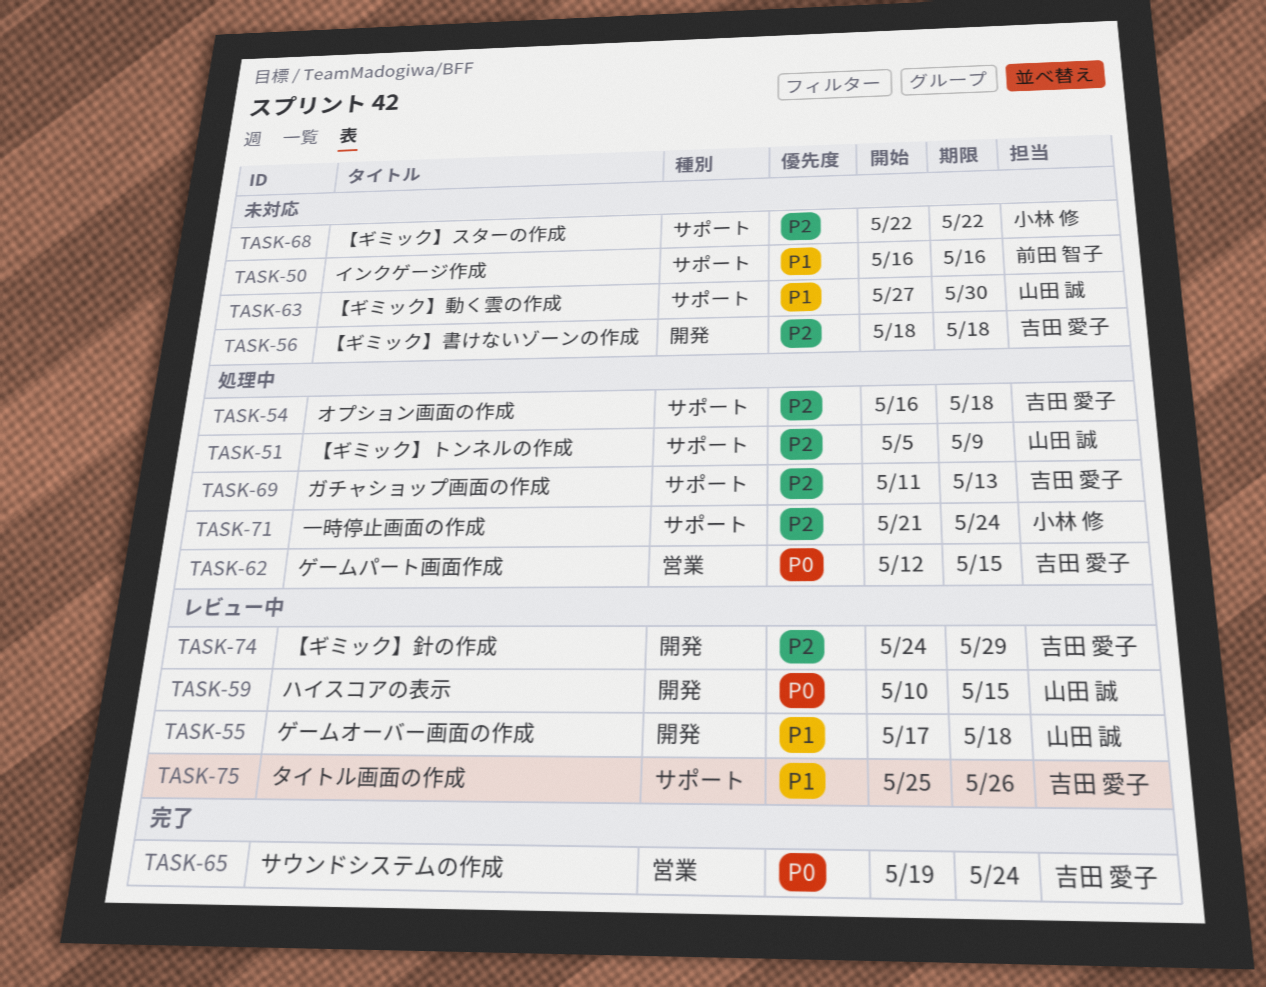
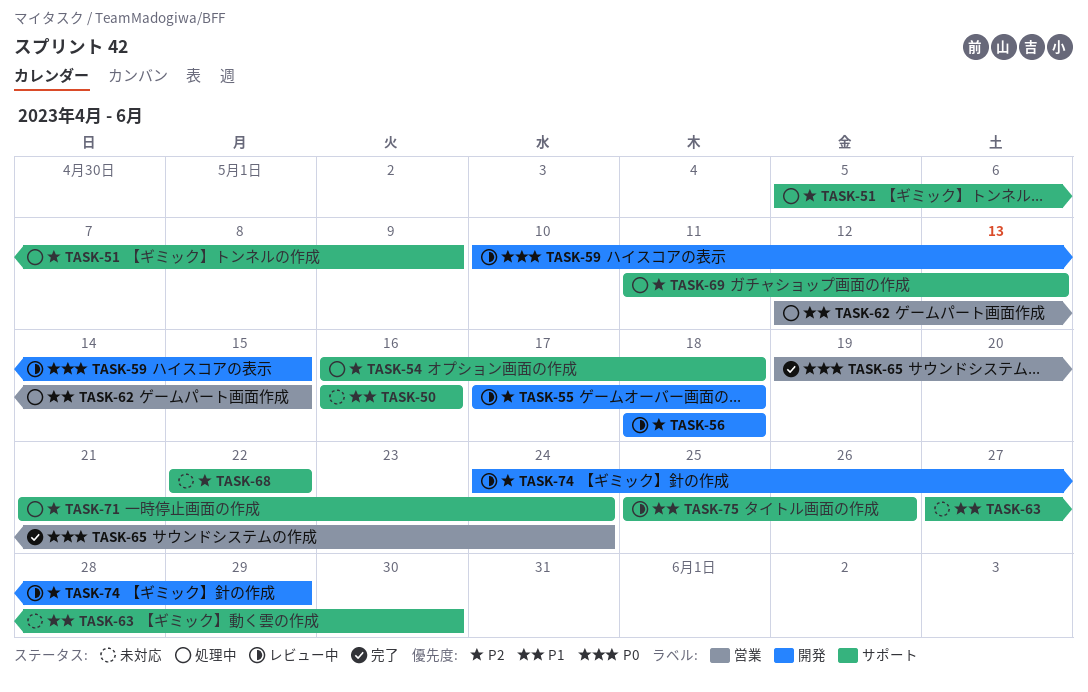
TASK-55, priority: P1 -> P2
TASK-56, status: 未対応 -> レビュー中
TASK-62, priority: P0 -> P1

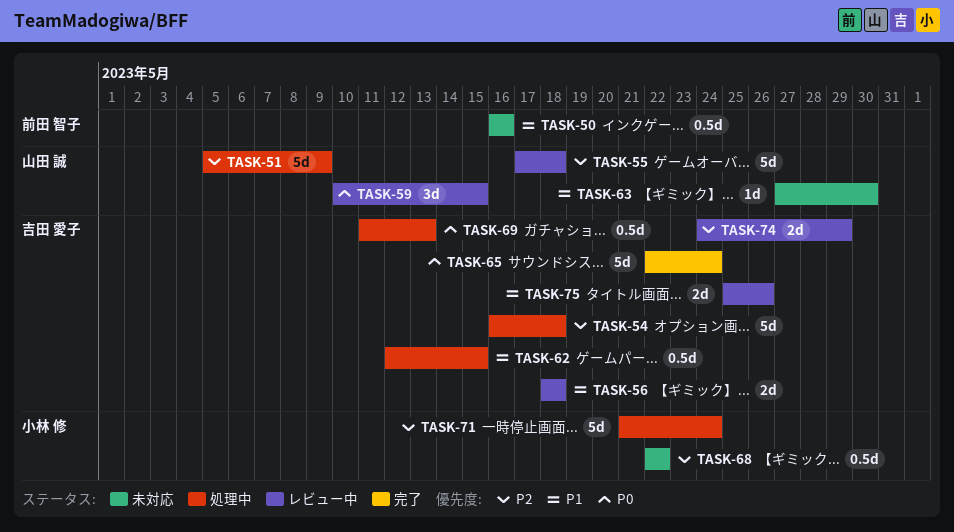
TASK-56, priority: P2 -> P1
TASK-65, start: May 19 -> May 22
TASK-69, priority: P2 -> P0

